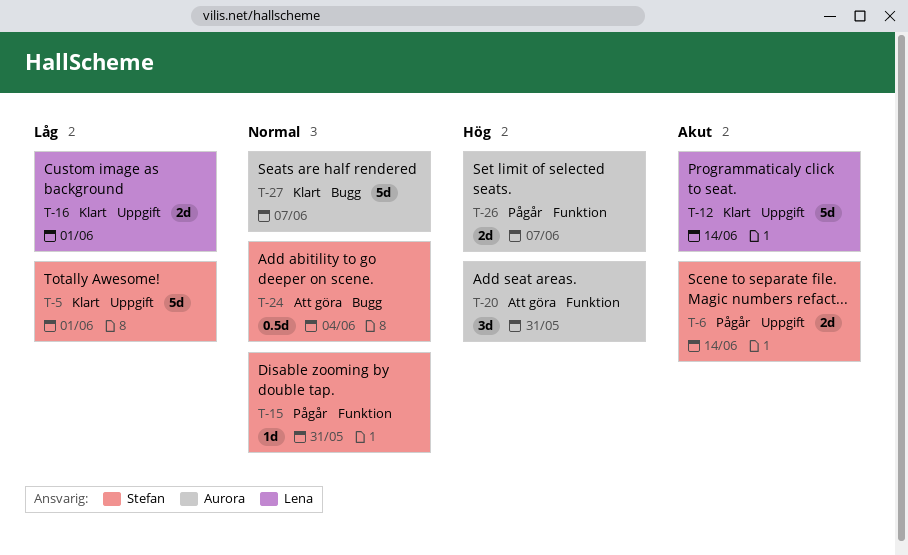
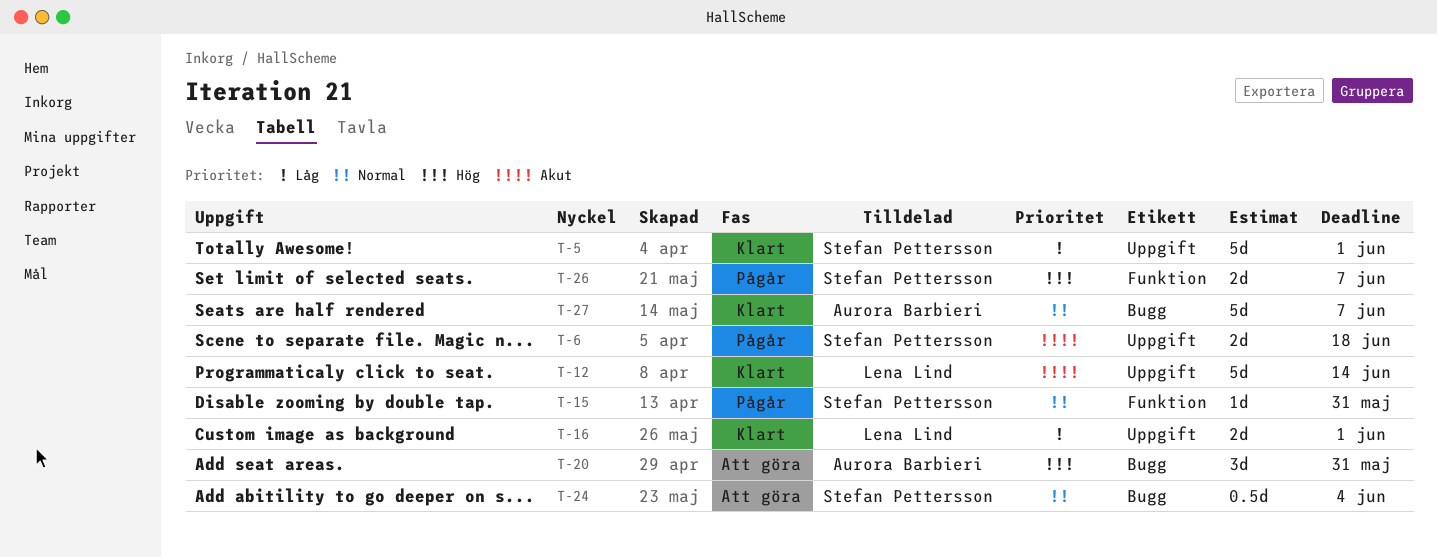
T-6, due: Jun 14 -> Jun 18
T-20, label: Funktion -> Bugg
T-26, owner: Aurora Barbieri -> Stefan Pettersson

